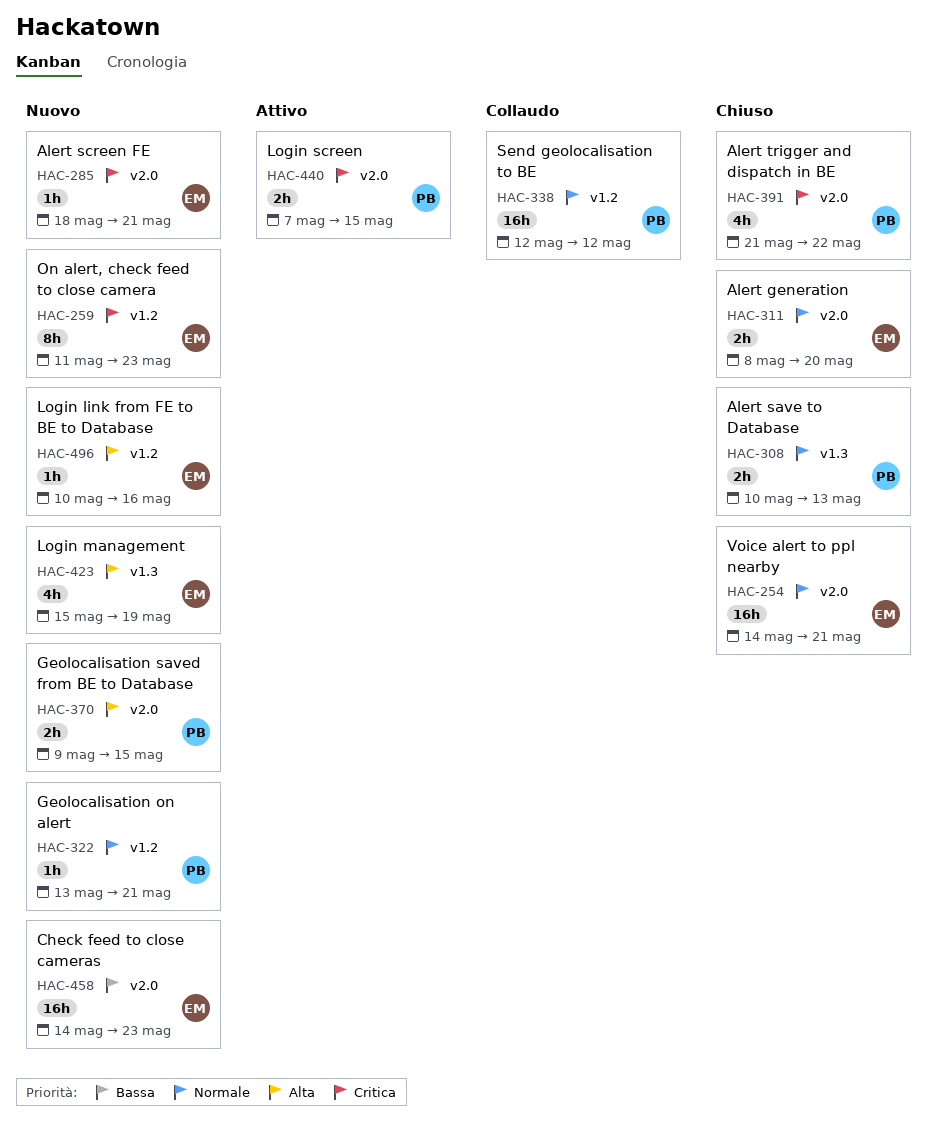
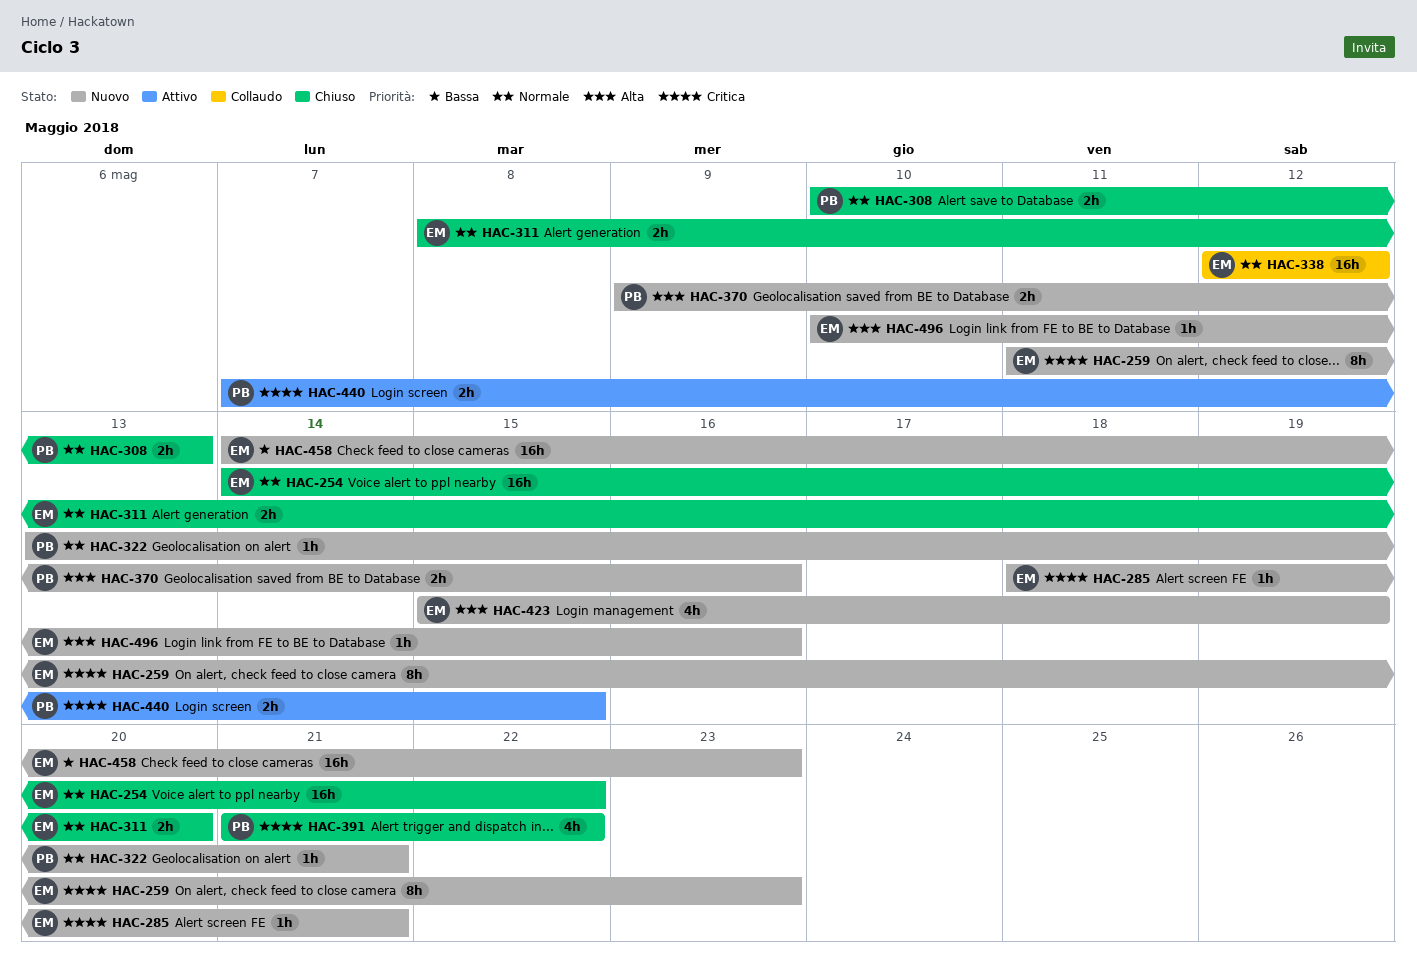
HAC-254, due: May 21 -> May 22
HAC-338, owner: PB -> EM
HAC-370, due: May 15 -> May 16

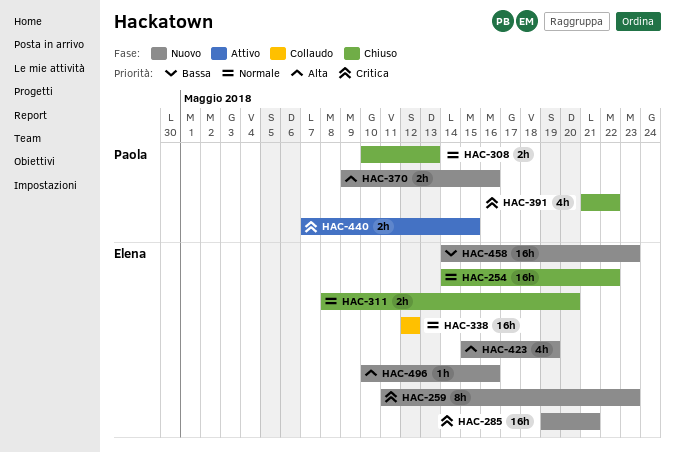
HAC-285, estimate: 1h -> 16h
HAC-285, start: May 18 -> May 19
HAC-322: present -> none

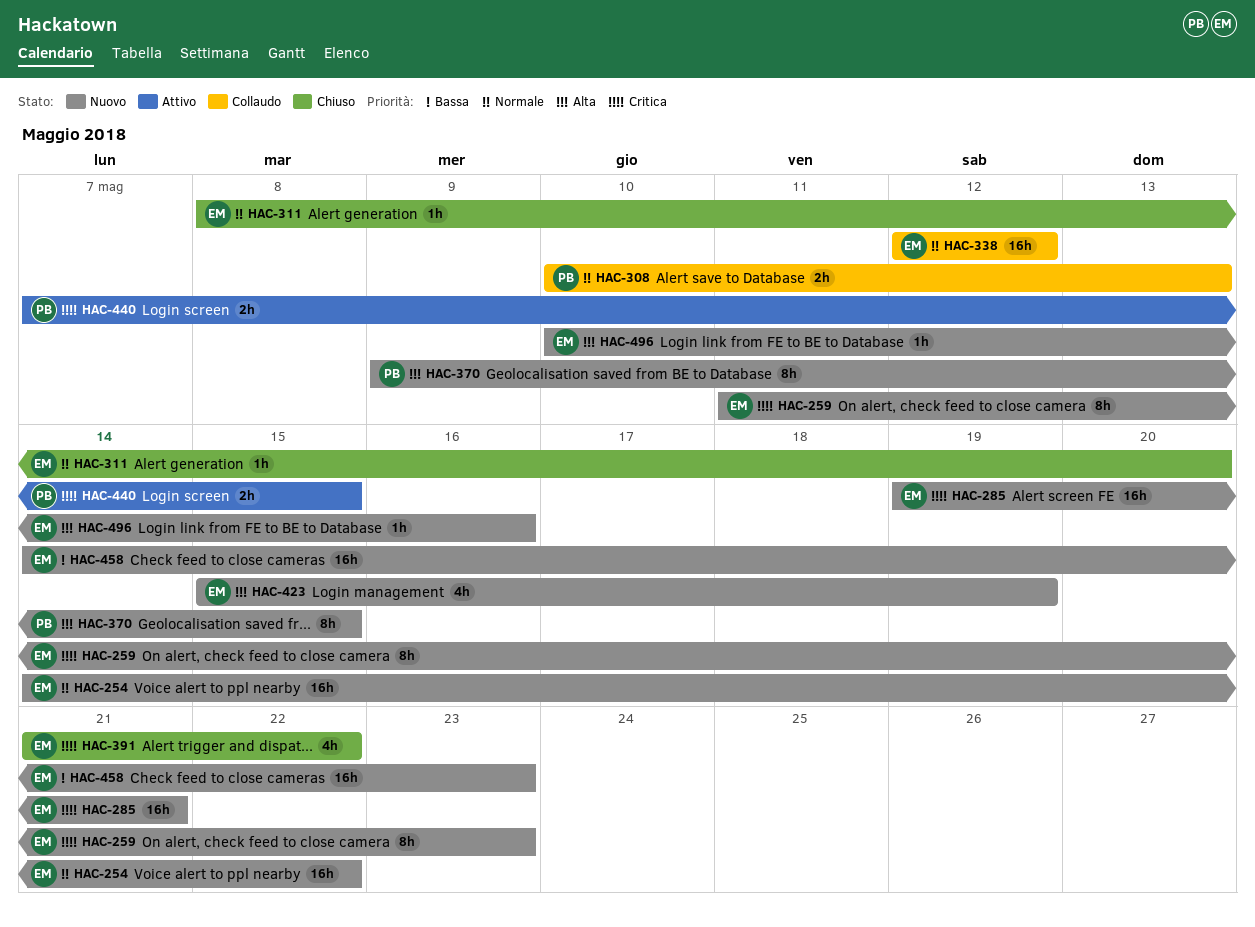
HAC-254, status: Chiuso -> Nuovo
HAC-308, status: Chiuso -> Collaudo
HAC-311, estimate: 2h -> 1h
HAC-370, estimate: 2h -> 8h
HAC-370, due: May 16 -> May 15
HAC-391, owner: Paola -> Elena

